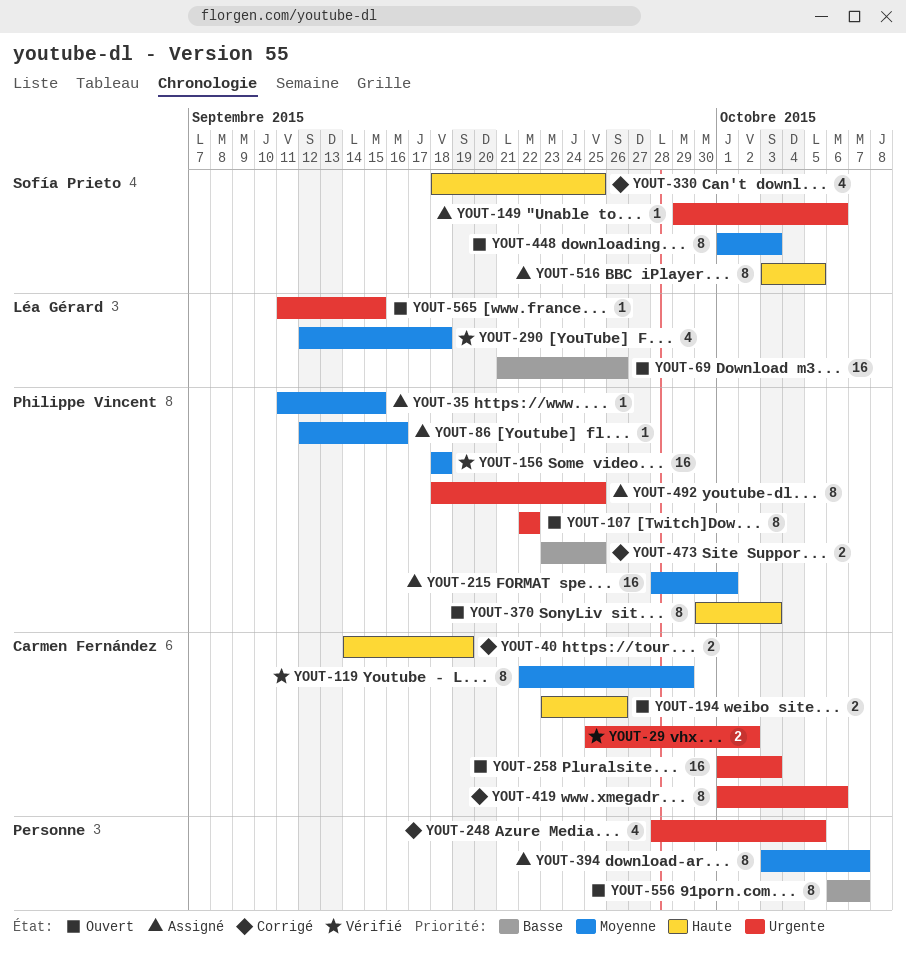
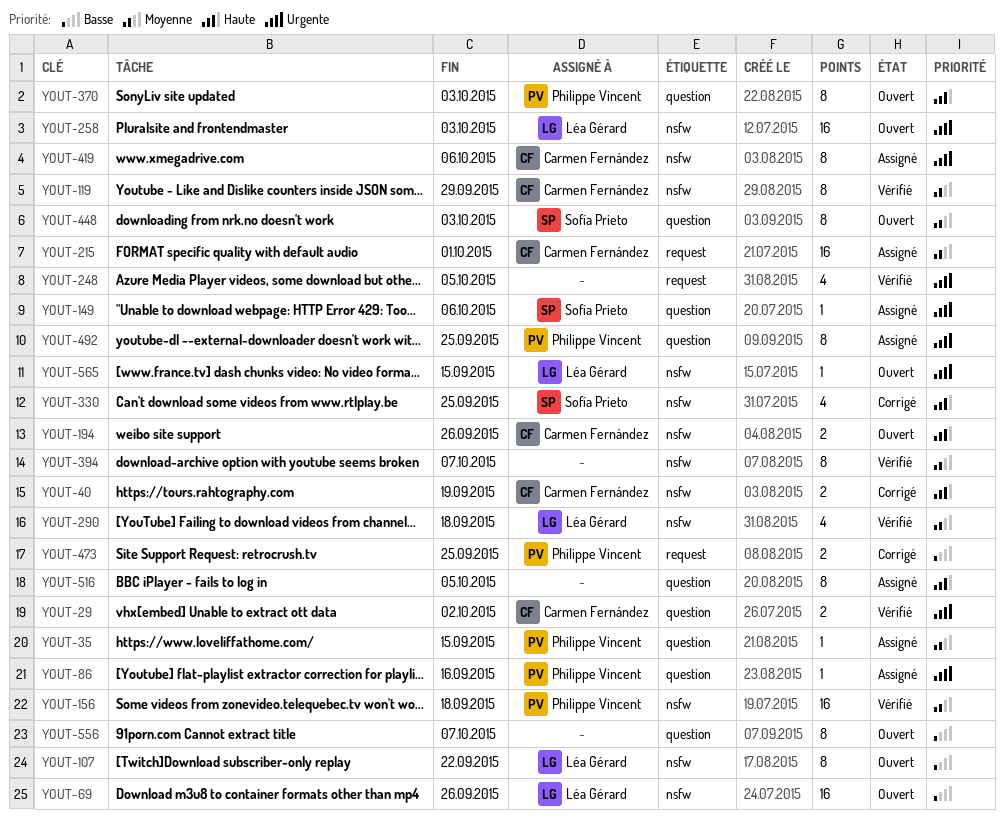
YOUT-86, priority: Moyenne -> Urgente
YOUT-107, owner: Philippe Vincent -> Léa Gérard
YOUT-107, priority: Urgente -> Basse
YOUT-215, owner: Philippe Vincent -> Carmen Fernández
YOUT-248, status: Corrigé -> Vérifié
YOUT-258, owner: Carmen Fernández -> Léa Gérard
YOUT-394, status: Assigné -> Vérifié
YOUT-419, status: Corrigé -> Assigné
YOUT-516, owner: Sofía Prieto -> none

